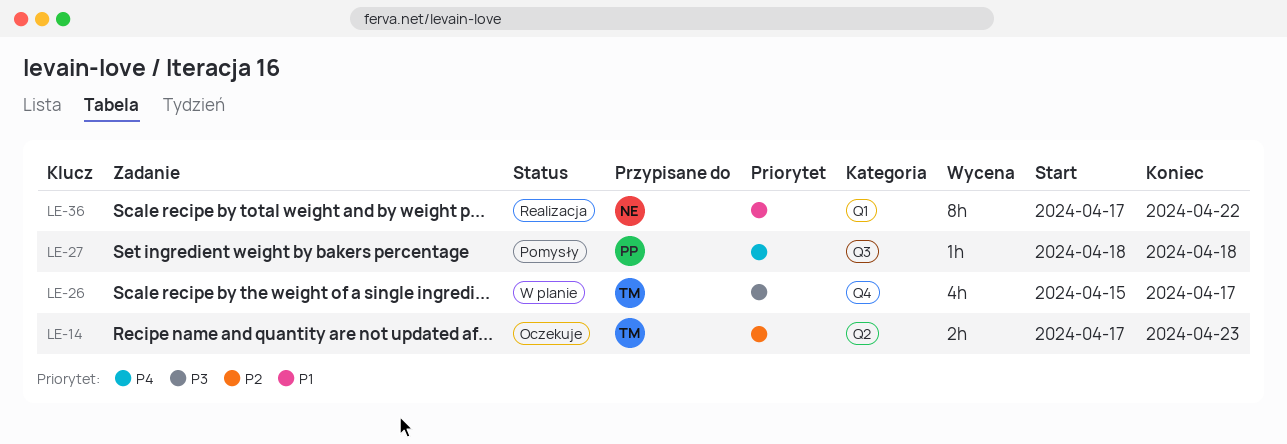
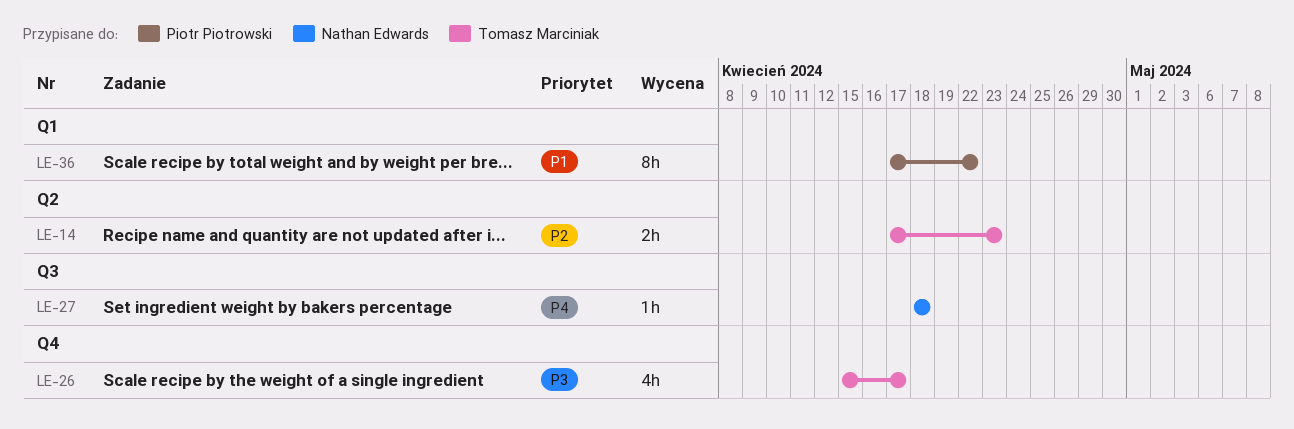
LE-27, owner: Piotr Piotrowski -> Nathan Edwards
LE-36, owner: Nathan Edwards -> Piotr Piotrowski

